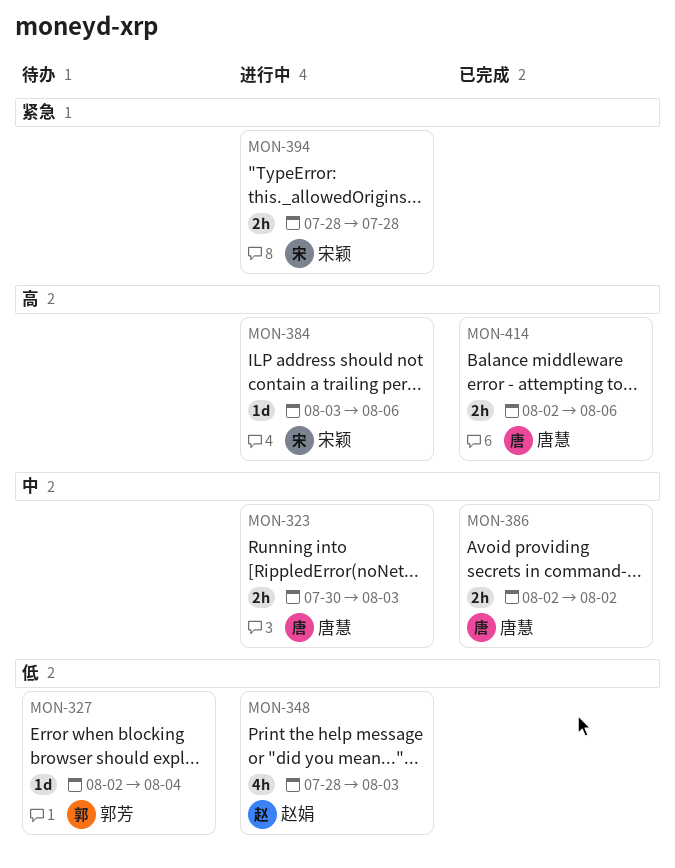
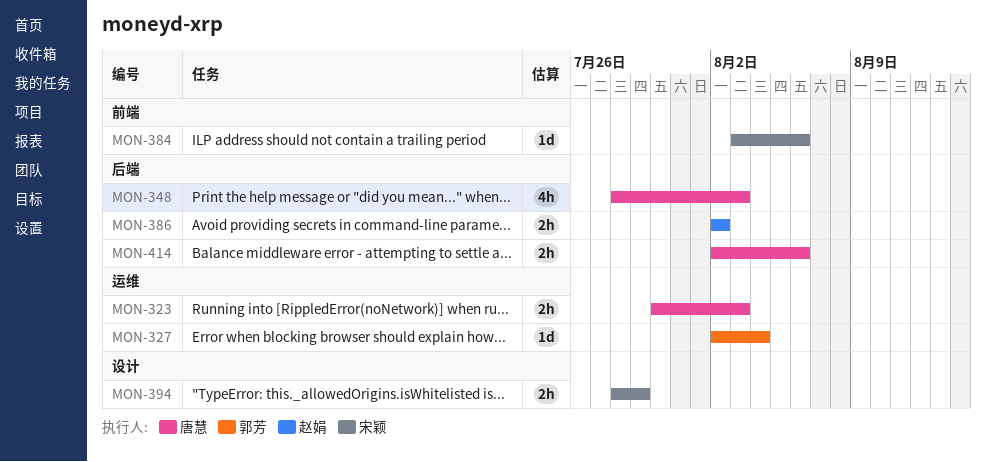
MON-348, owner: 赵娟 -> 唐慧
MON-386, owner: 唐慧 -> 赵娟
MON-394, due: Jul 28 -> Jul 29

